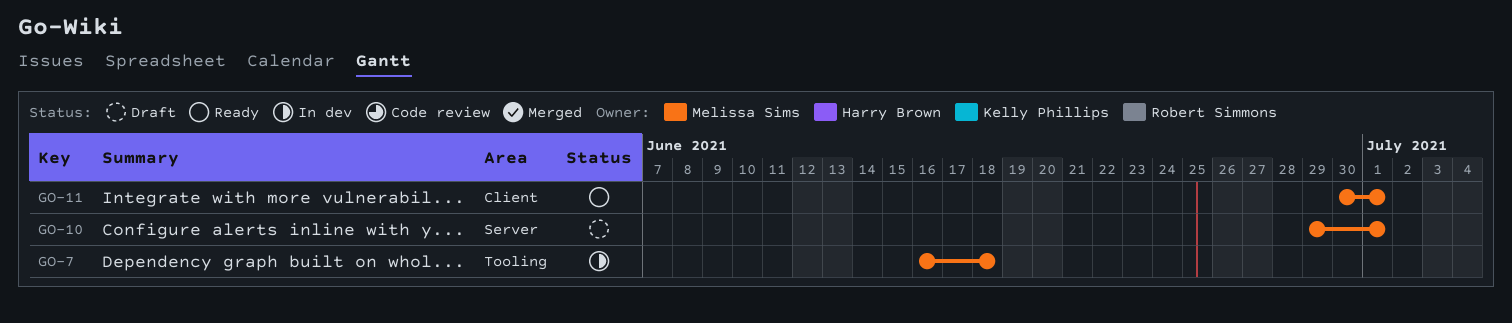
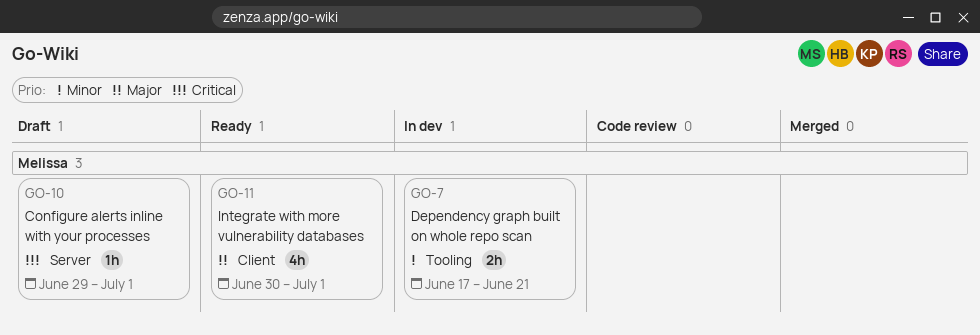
GO-7, start: Jun 16 -> Jun 17
GO-7, due: Jun 18 -> Jun 21

